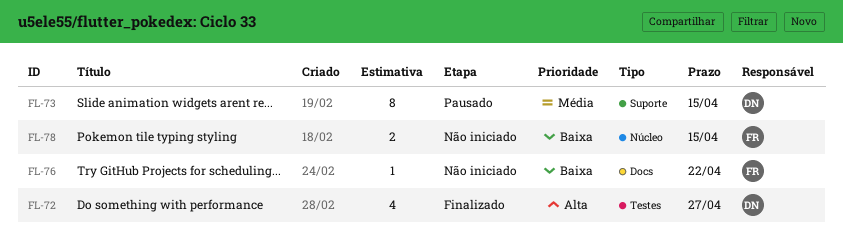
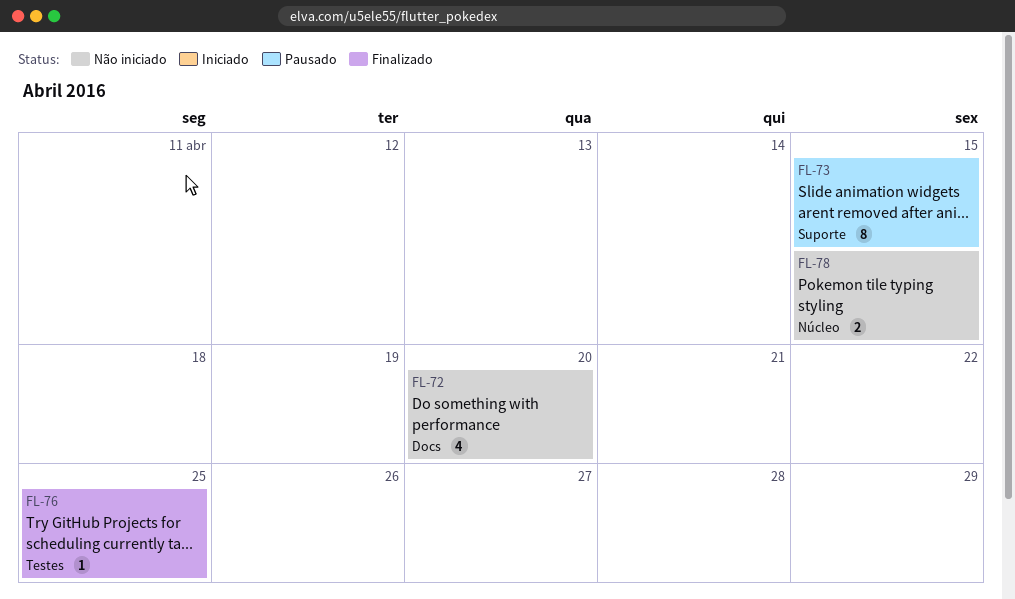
FL-72, status: Finalizado -> Não iniciado
FL-72, label: Testes -> Docs
FL-72, due: Apr 27 -> Apr 20
FL-76, status: Não iniciado -> Finalizado
FL-76, label: Docs -> Testes
FL-76, due: Apr 22 -> Apr 25

